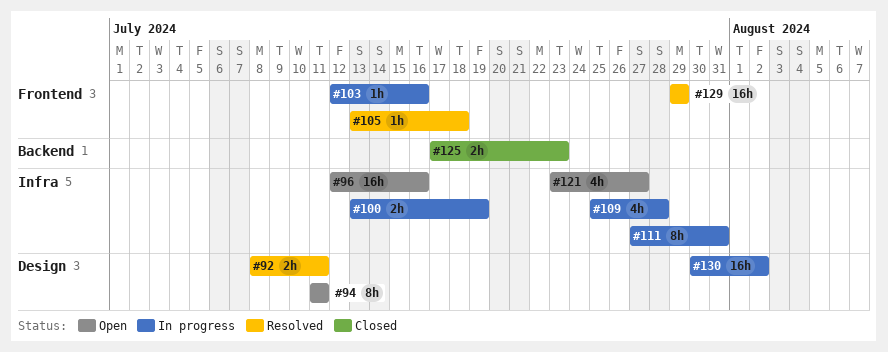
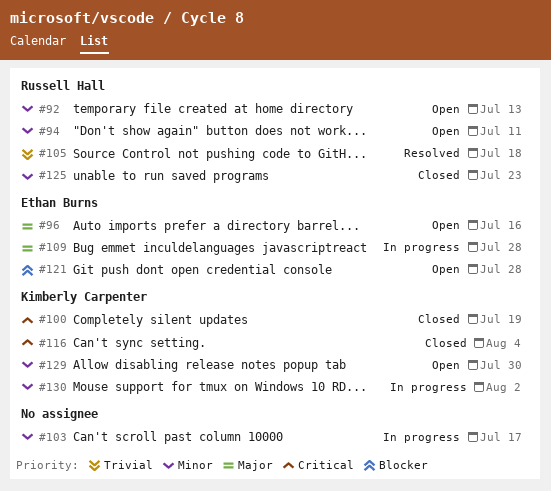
#92, status: Resolved -> Open
#92, due: Jul 11 -> Jul 13
#100, status: In progress -> Closed
#103, due: Jul 16 -> Jul 17
#111: present -> none
#116: none -> present
#121, due: Jul 27 -> Jul 28
#129, status: Resolved -> Open
#129, due: Jul 29 -> Jul 30

